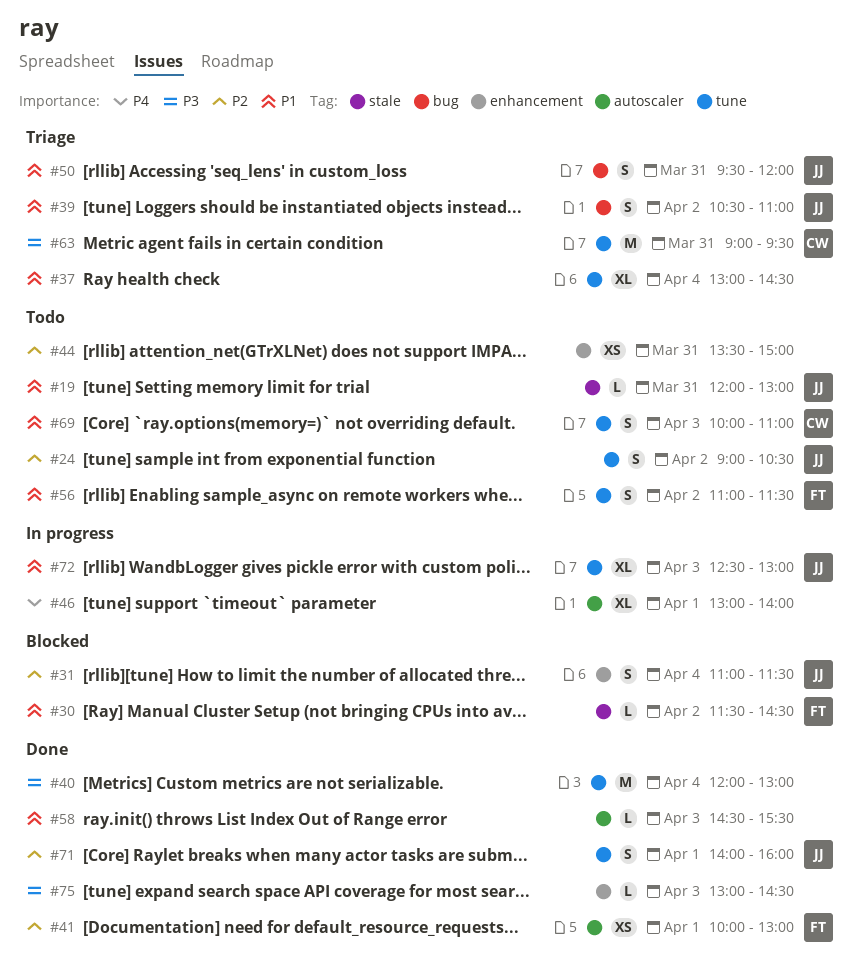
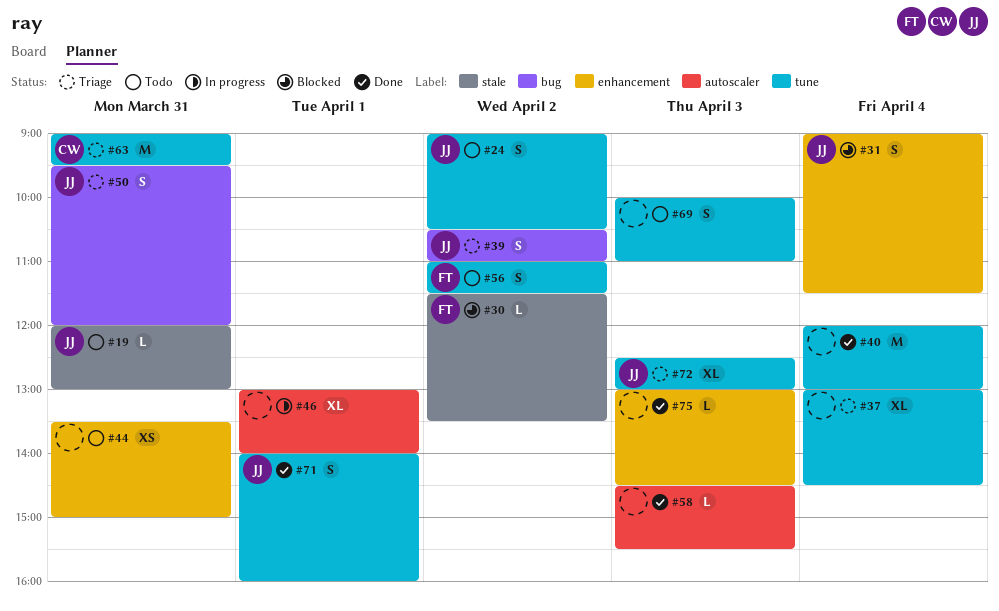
#30, ends: 14:30 -> 13:30
#31, begins: 11:00 -> 09:00
#41: present -> none
#69, owner: CW -> none
#72, status: In progress -> Triage

